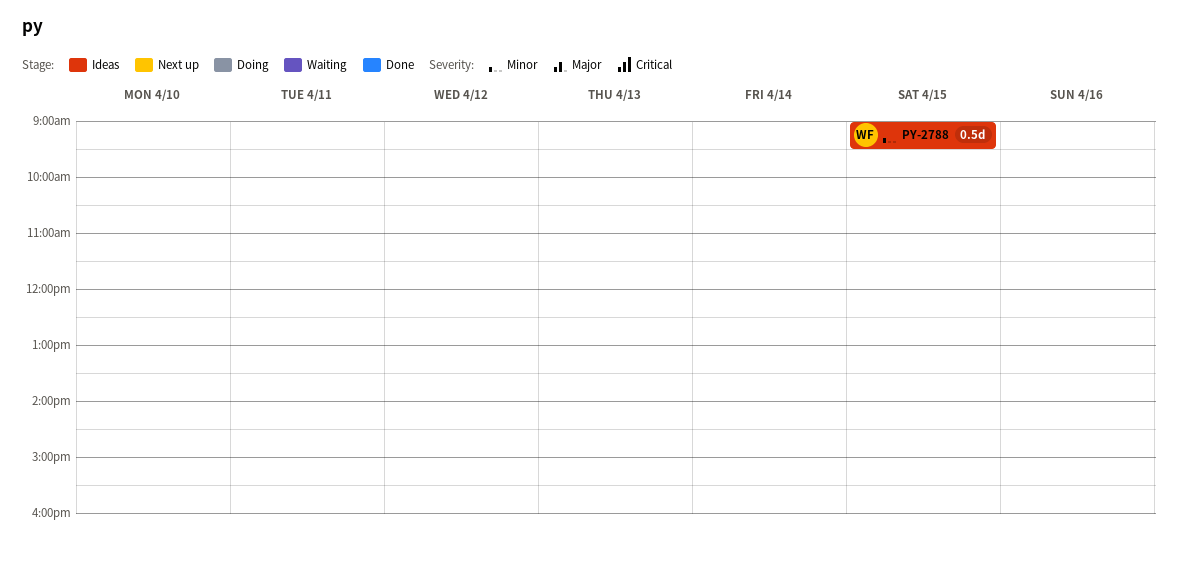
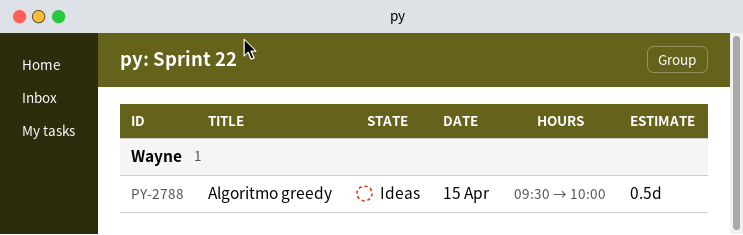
PY-2788, begins: 09:00 -> 09:30
PY-2788, ends: 09:30 -> 10:00

